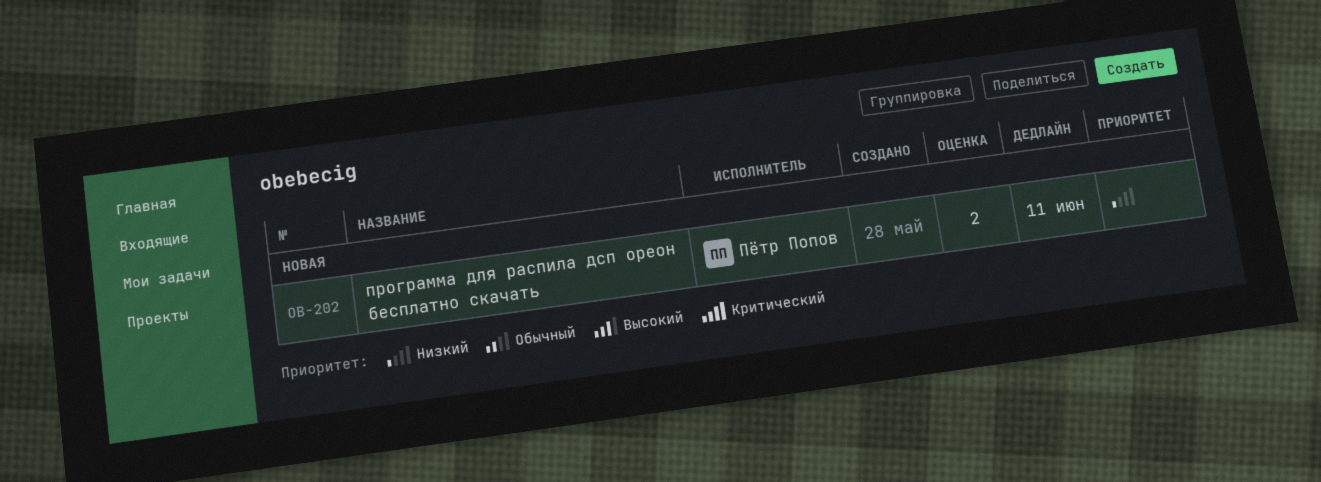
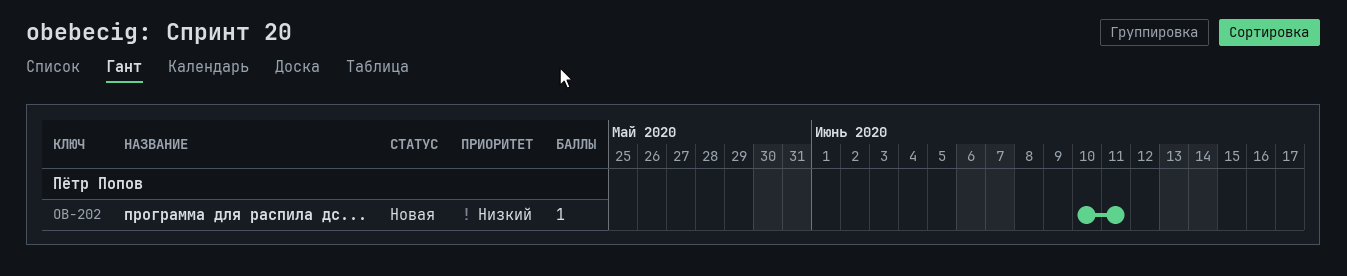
OB-202, estimate: 2 -> 1

